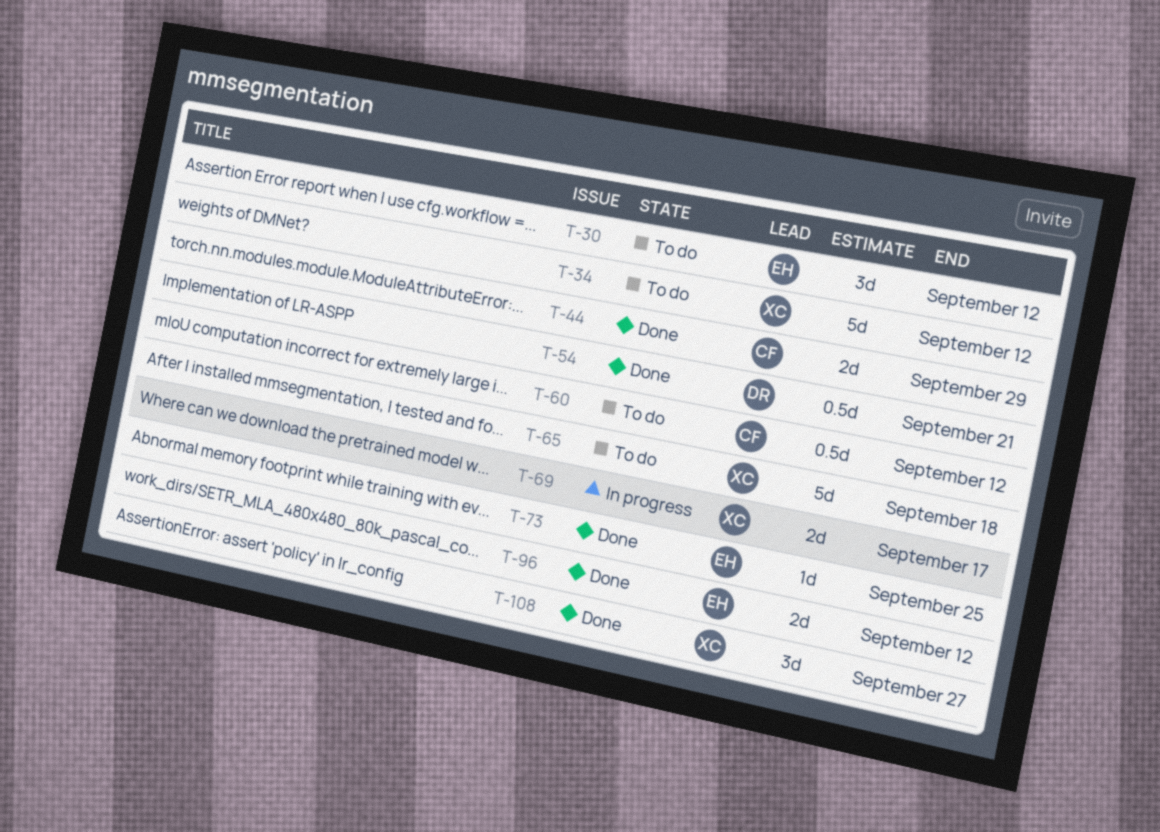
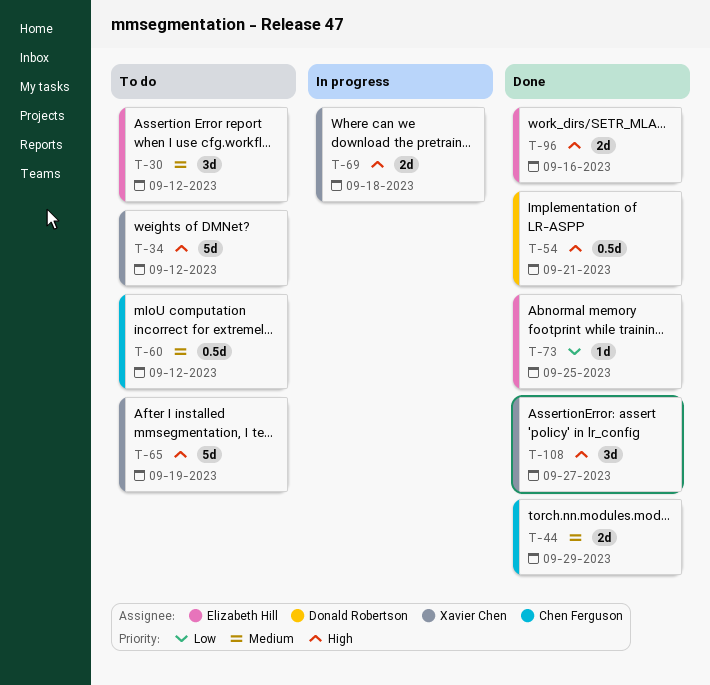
T-65, due: Sep 18 -> Sep 19
T-69, due: Sep 17 -> Sep 18
T-96, due: Sep 12 -> Sep 16

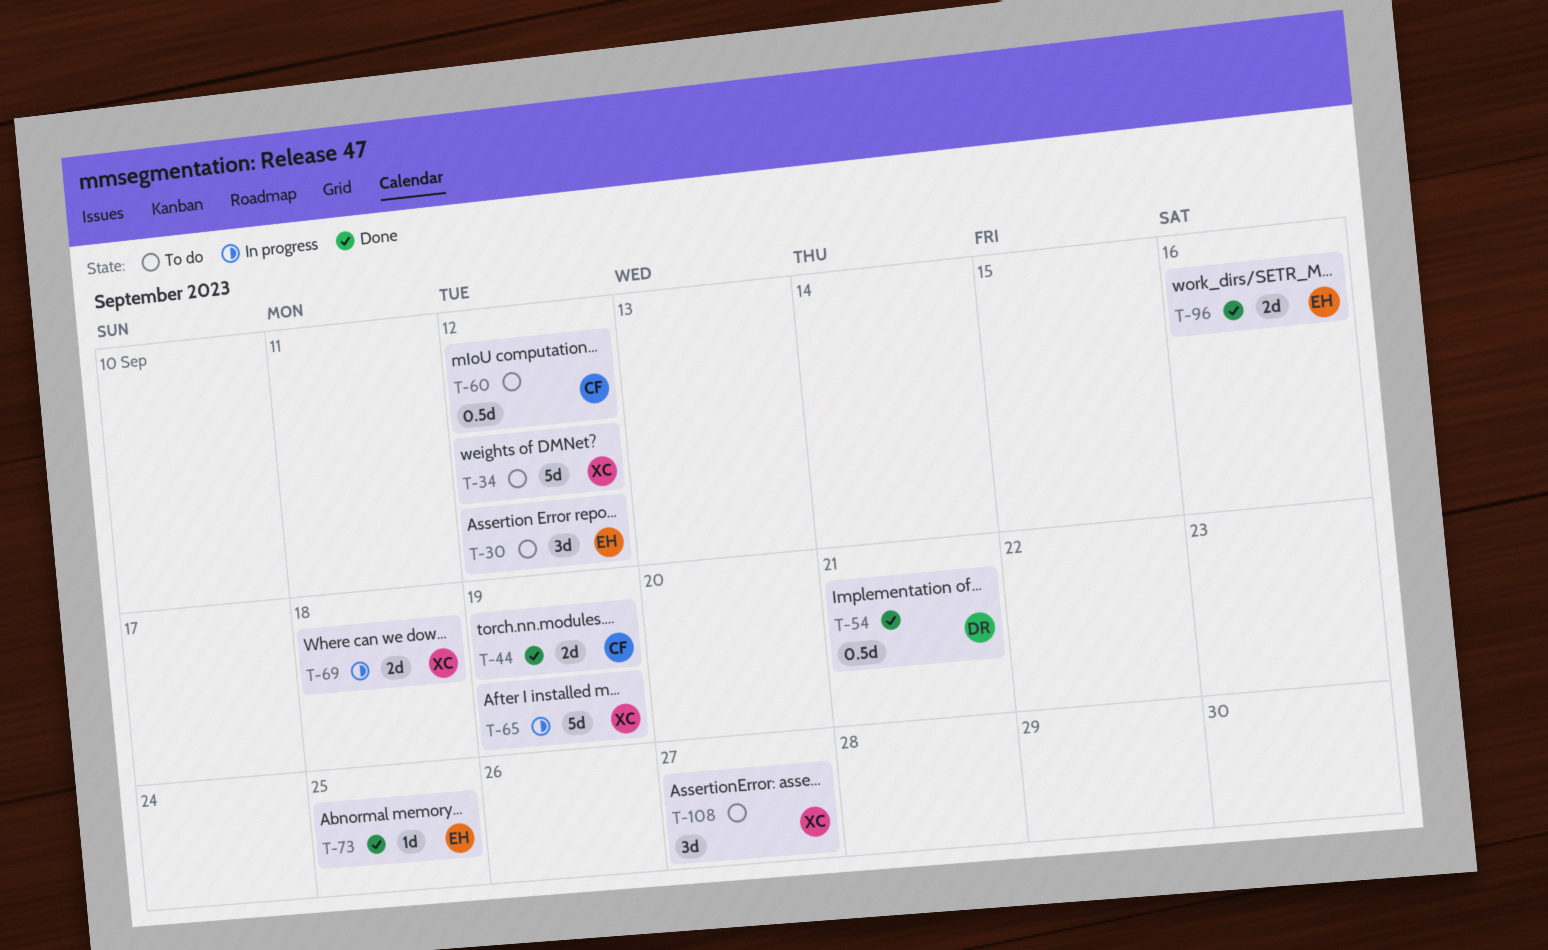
T-44, due: Sep 29 -> Sep 19
T-65, status: To do -> In progress
T-108, status: Done -> To do

